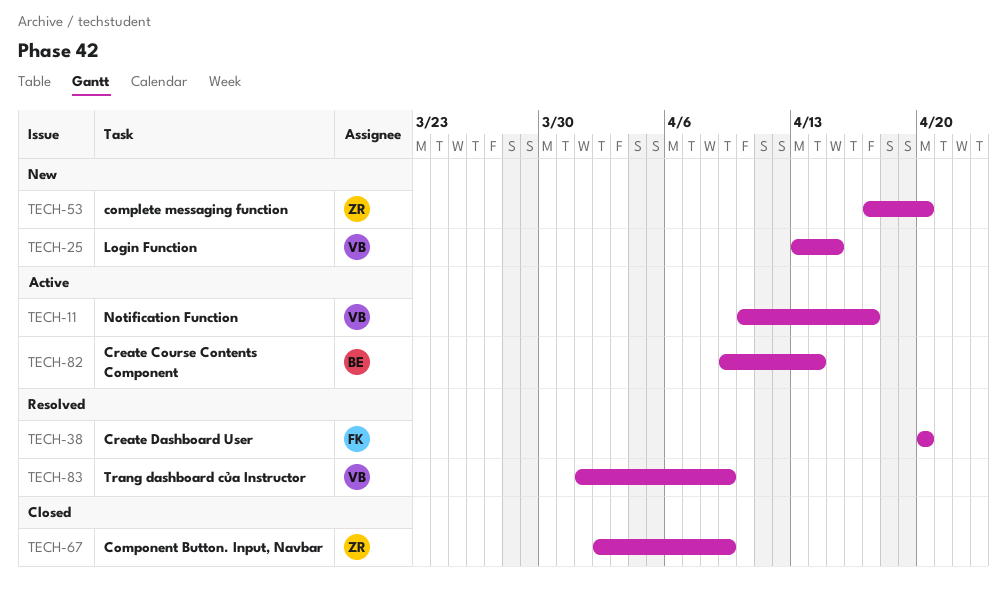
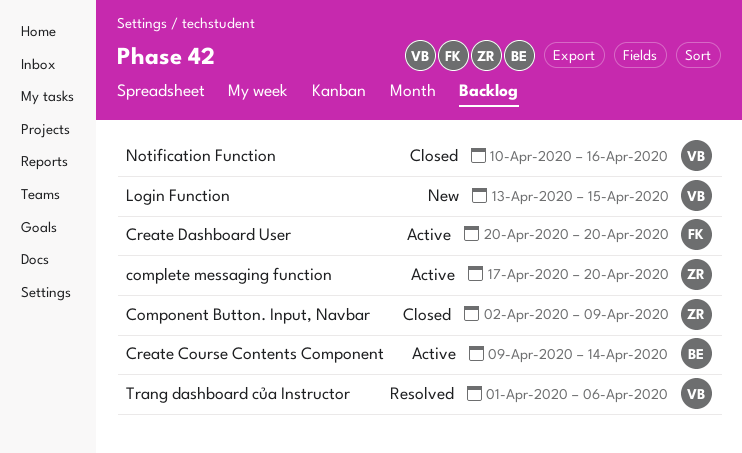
complete messaging function, status: New -> Active
Create Dashboard User, status: Resolved -> Active
Notification Function, status: Active -> Closed
Notification Function, due: Apr 17 -> Apr 16
Trang dashboard của Instructor, due: Apr 9 -> Apr 6

